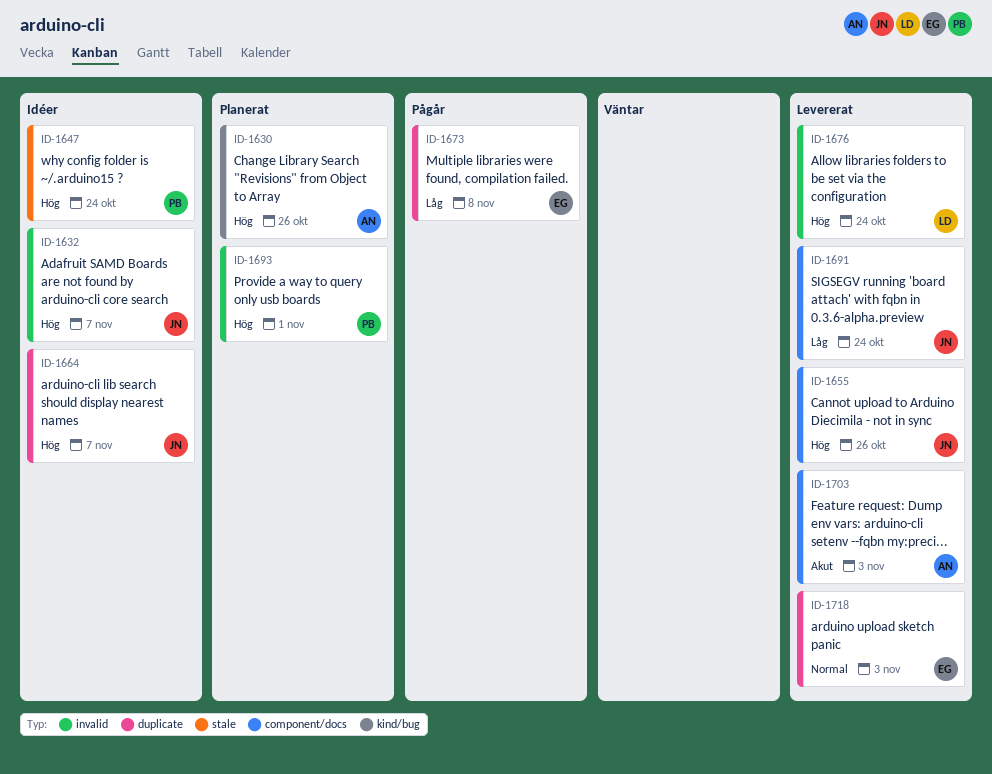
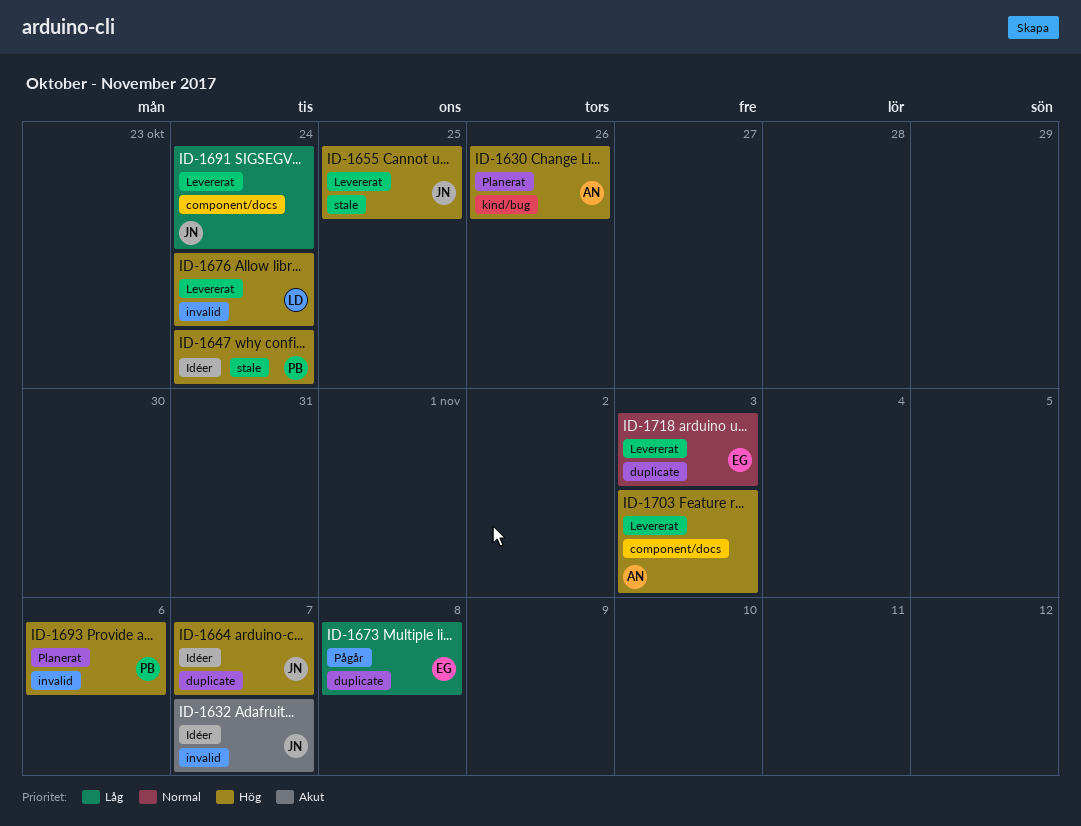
ID-1632, priority: Hög -> Akut
ID-1655, label: component/docs -> stale
ID-1655, due: Oct 26 -> Oct 25
ID-1693, due: Nov 1 -> Nov 6
ID-1703, priority: Akut -> Hög

